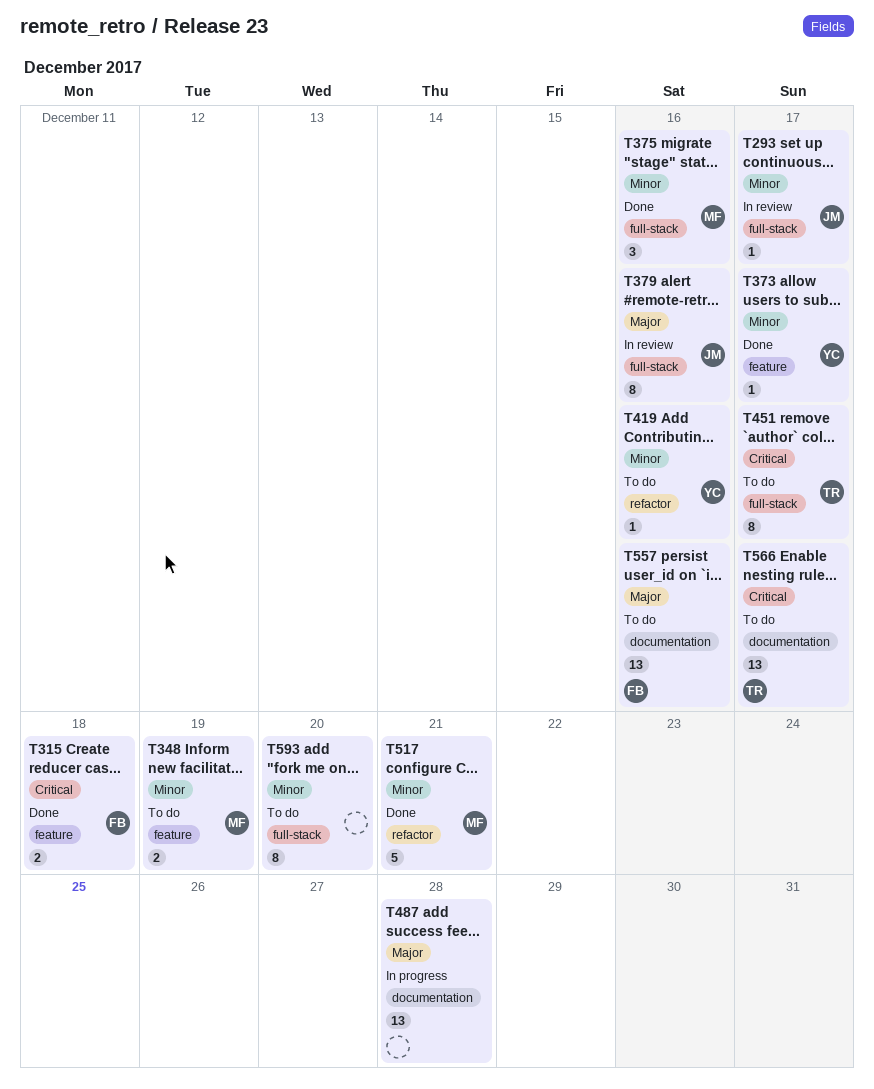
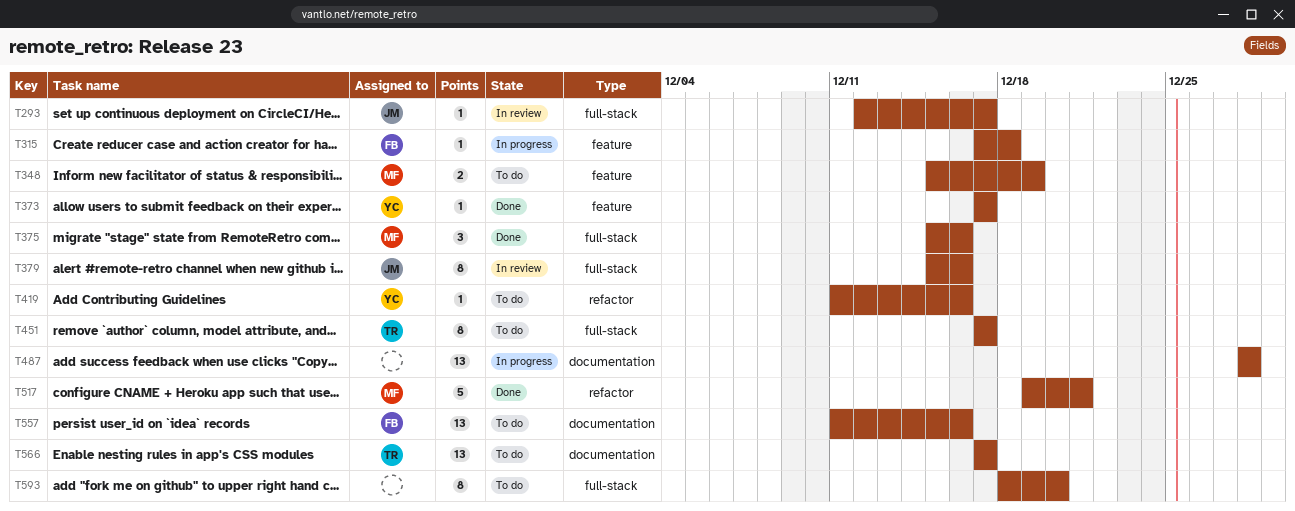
T315, status: Done -> In progress
T315, estimate: 2 -> 1

